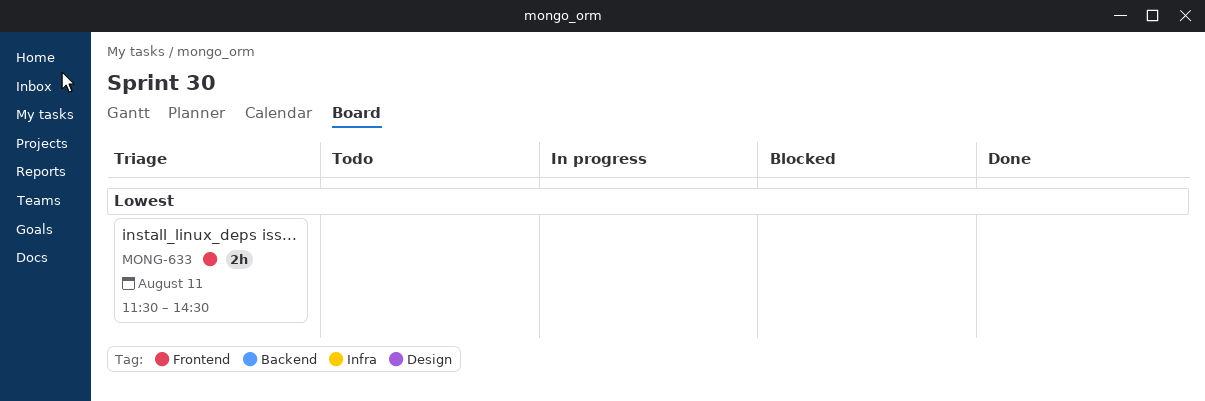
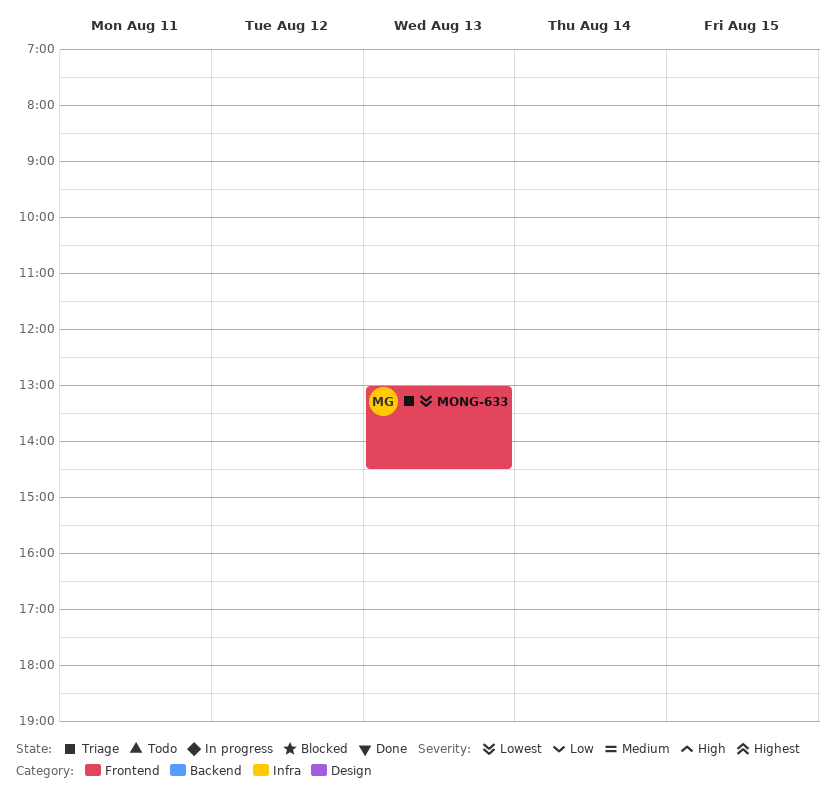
MONG-633, day: Aug 11 -> Aug 13
MONG-633, begins: 11:30 -> 13:00

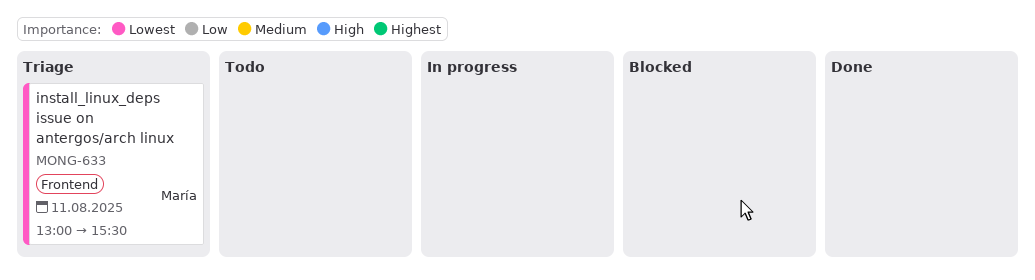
MONG-633, day: Aug 13 -> Aug 11
MONG-633, ends: 14:30 -> 15:30

